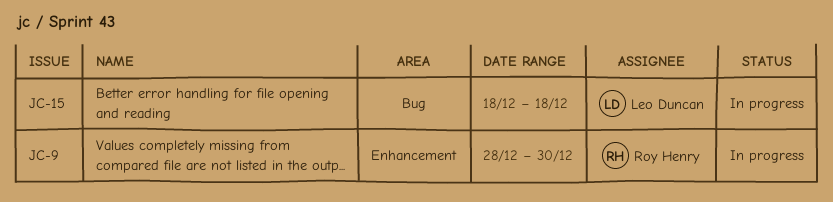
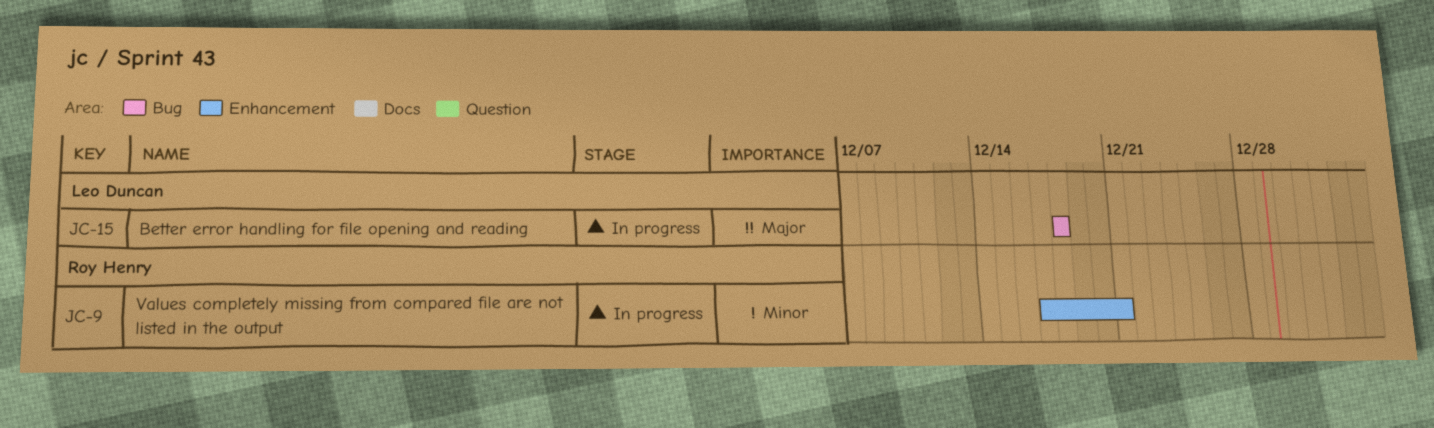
JC-9, start: Dec 28 -> Dec 17
JC-9, due: Dec 30 -> Dec 21

